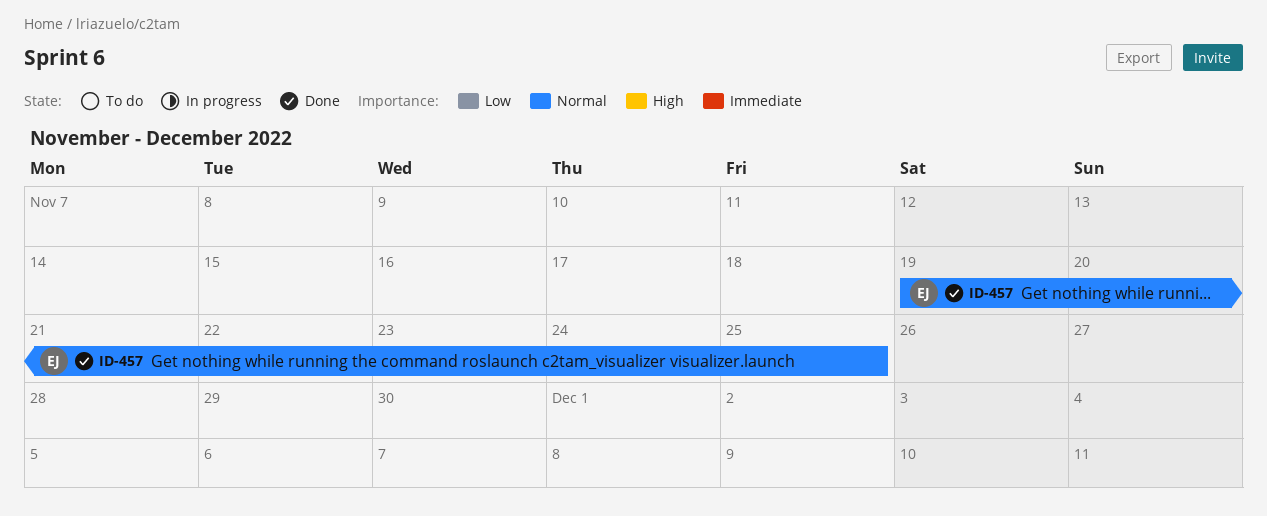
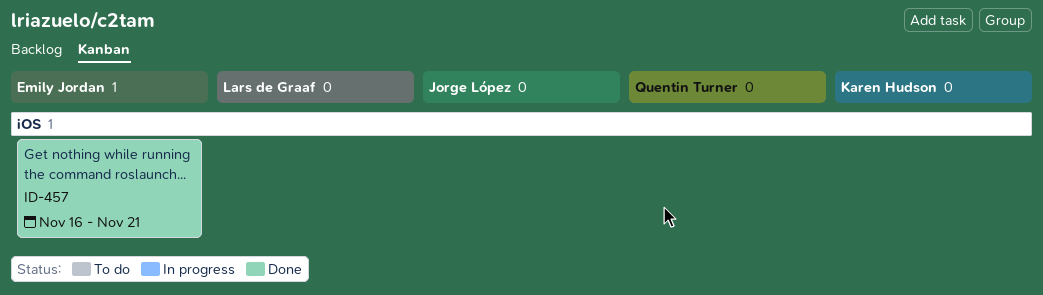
ID-457, start: Nov 19 -> Nov 16
ID-457, due: Nov 25 -> Nov 21

